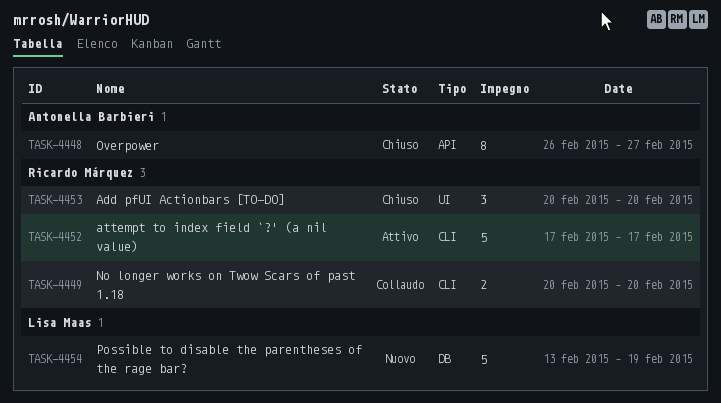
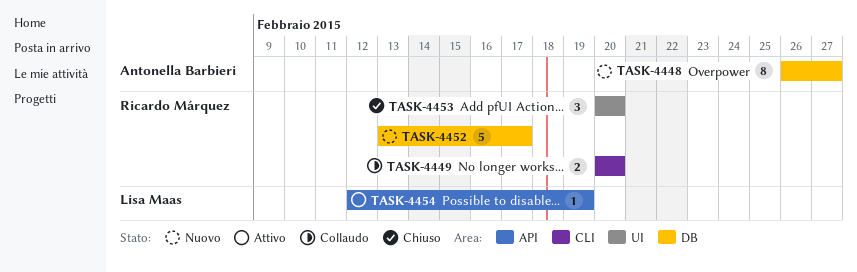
TASK-4448, status: Chiuso -> Nuovo
TASK-4448, label: API -> DB
TASK-4452, status: Attivo -> Nuovo
TASK-4452, label: CLI -> DB
TASK-4452, start: Feb 17 -> Feb 13
TASK-4454, status: Nuovo -> Attivo
TASK-4454, label: DB -> API
TASK-4454, estimate: 5 -> 1
TASK-4454, start: Feb 13 -> Feb 12

